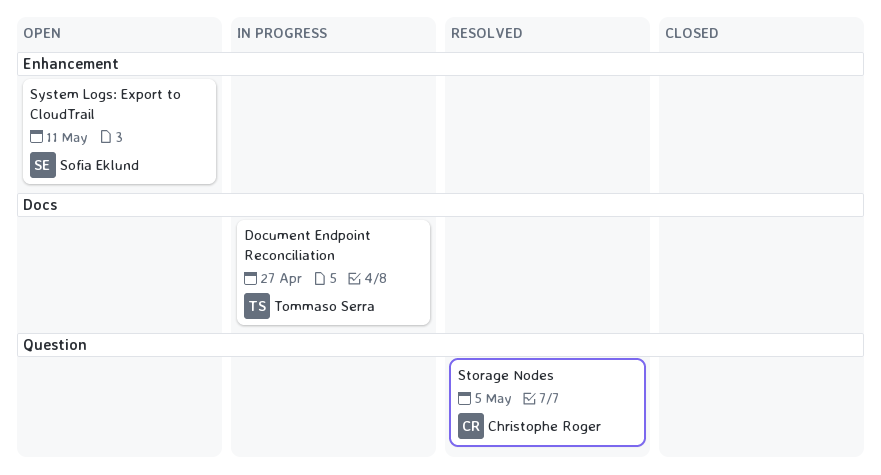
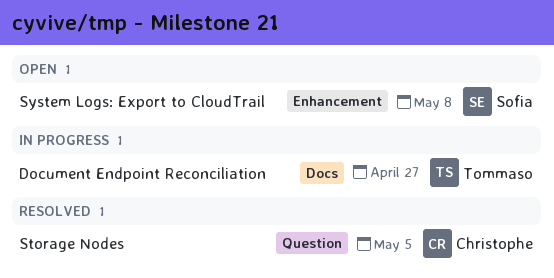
System Logs: Export to CloudTrail, due: May 11 -> May 8

